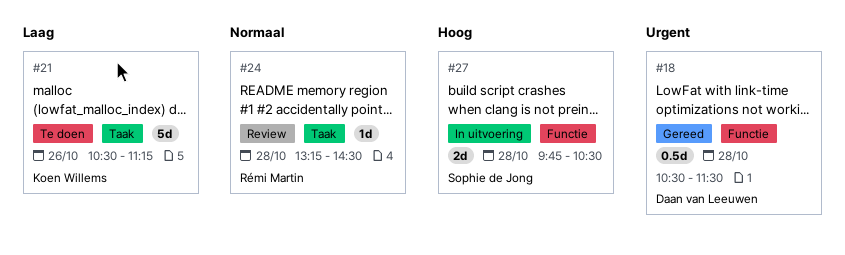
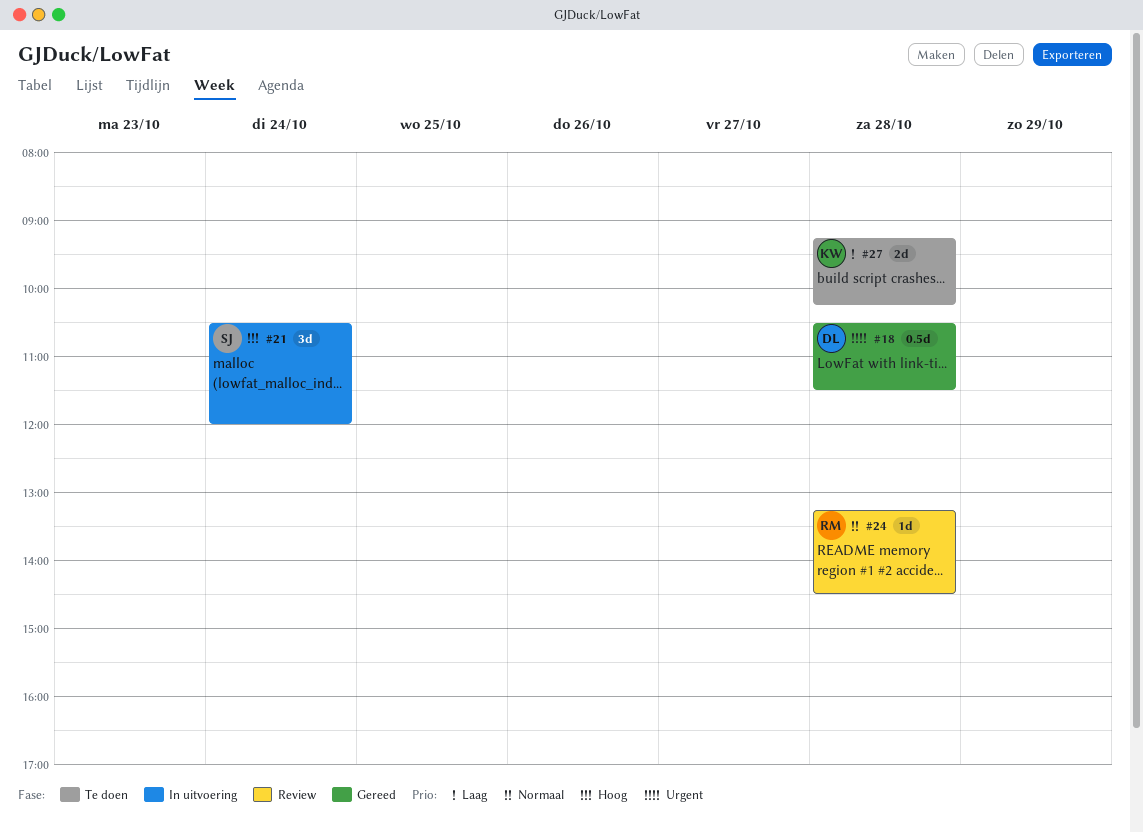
#21, status: Te doen -> In uitvoering
#21, owner: Koen Willems -> Sophie de Jong
#21, priority: Laag -> Hoog
#21, estimate: 5d -> 3d
#21, day: Oct 26 -> Oct 24
#21, ends: 11:15 -> 12:00
#27, status: In uitvoering -> Te doen
#27, owner: Sophie de Jong -> Koen Willems
#27, priority: Hoog -> Laag
#27, begins: 09:45 -> 09:15
#27, ends: 10:30 -> 10:15

